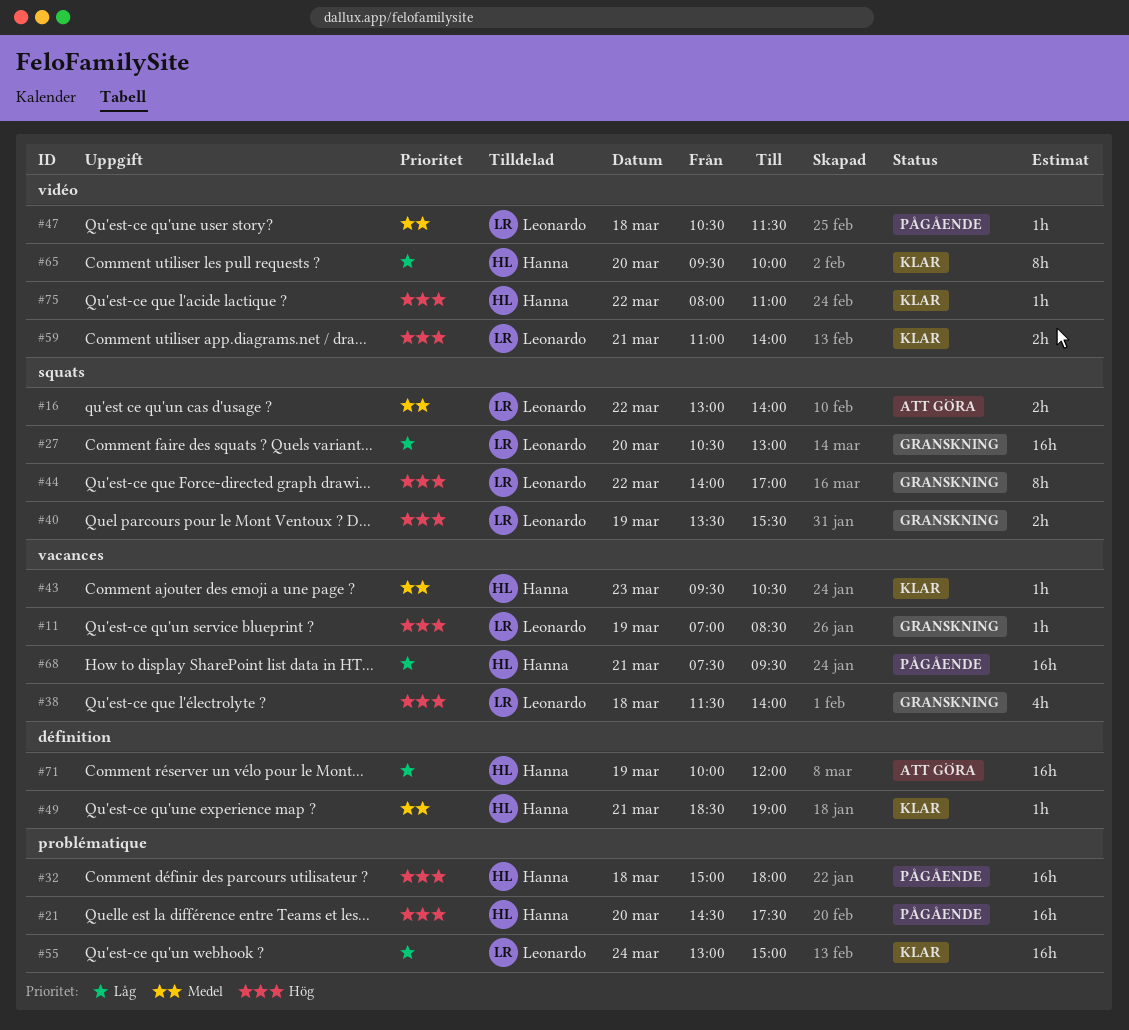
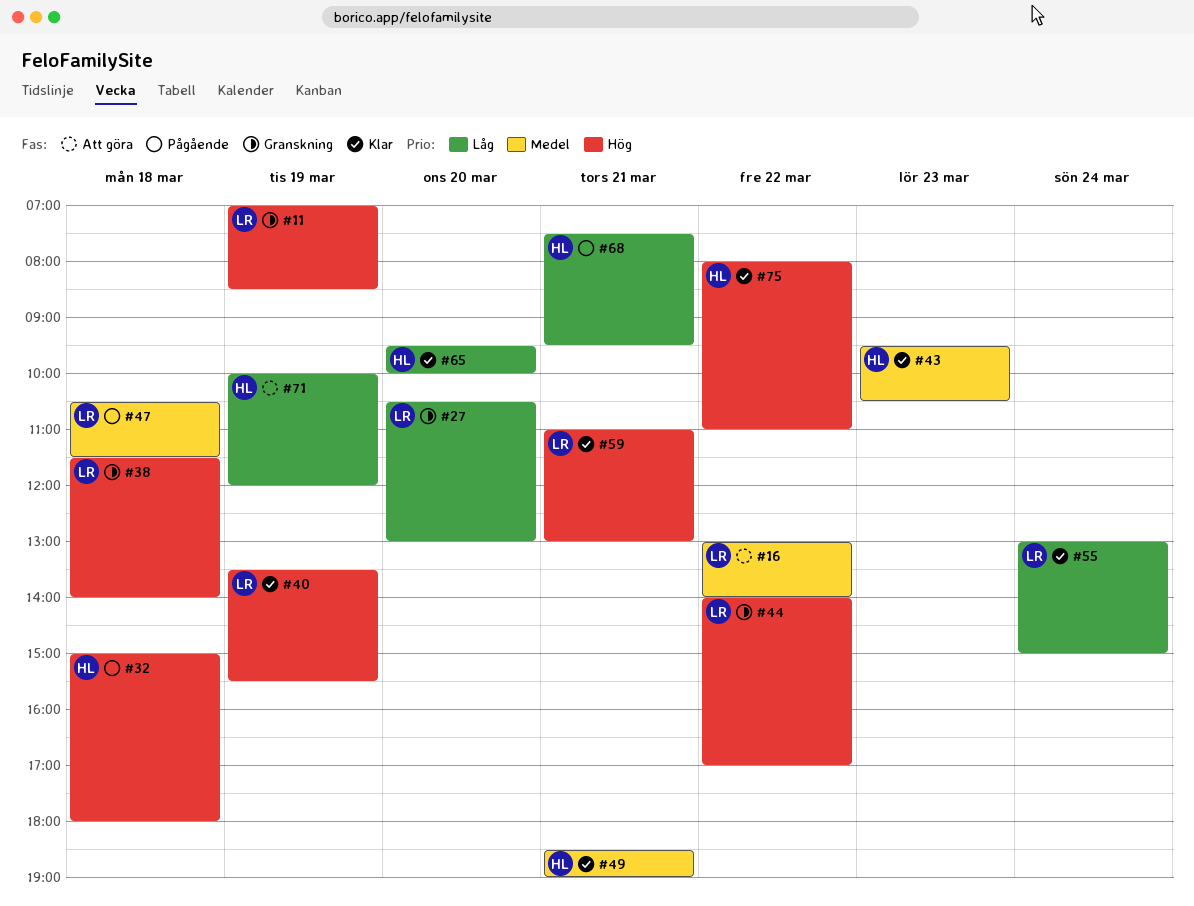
#21: present -> none
#40, status: Granskning -> Klar
#59, ends: 14:00 -> 13:00

